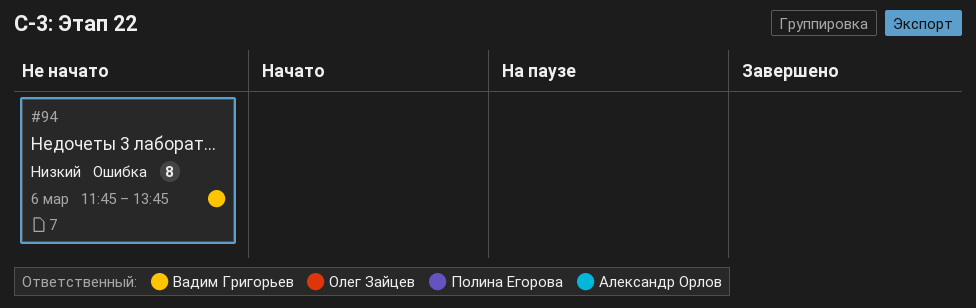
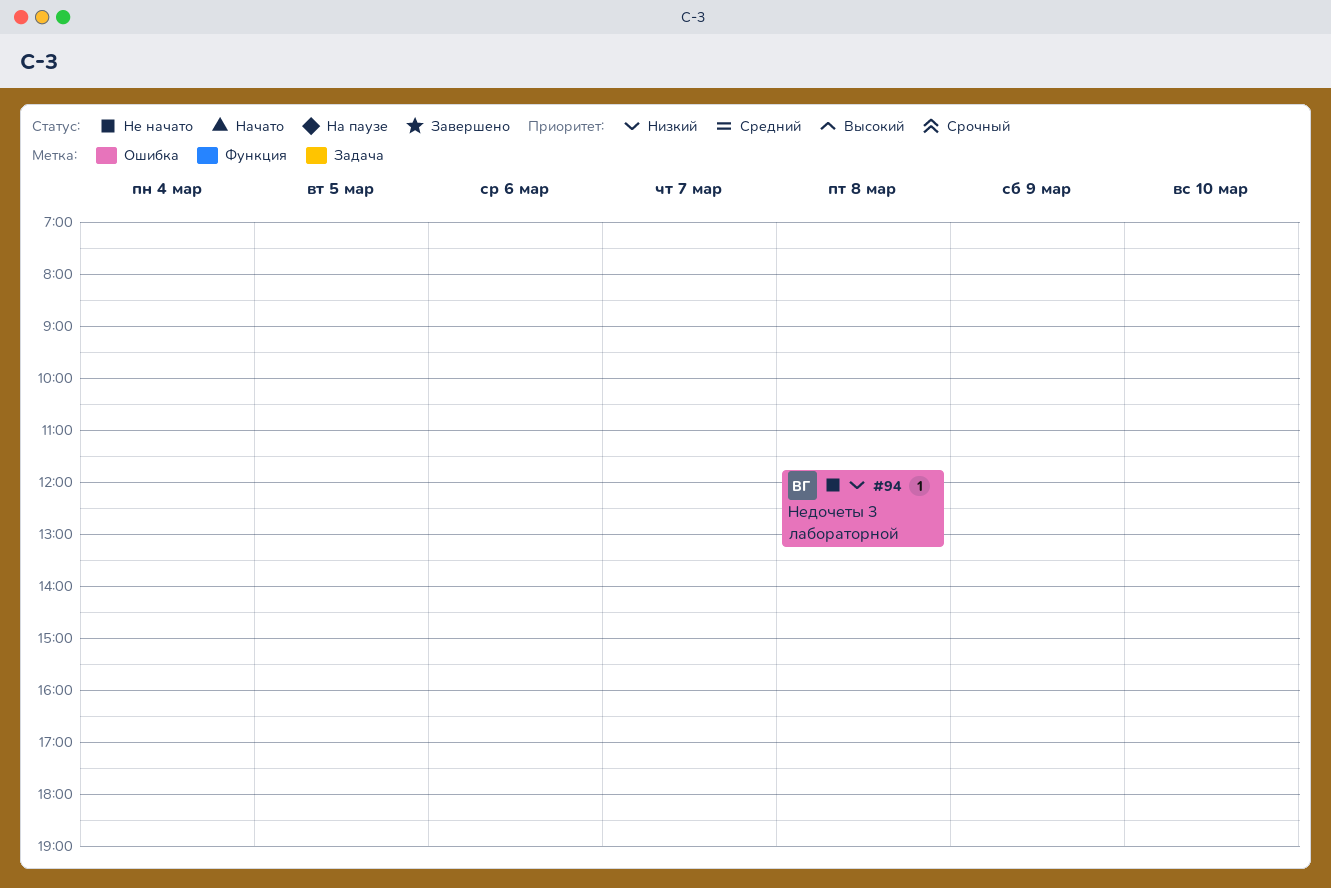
#94, estimate: 8 -> 1
#94, day: Mar 6 -> Mar 8
#94, ends: 13:45 -> 13:15

